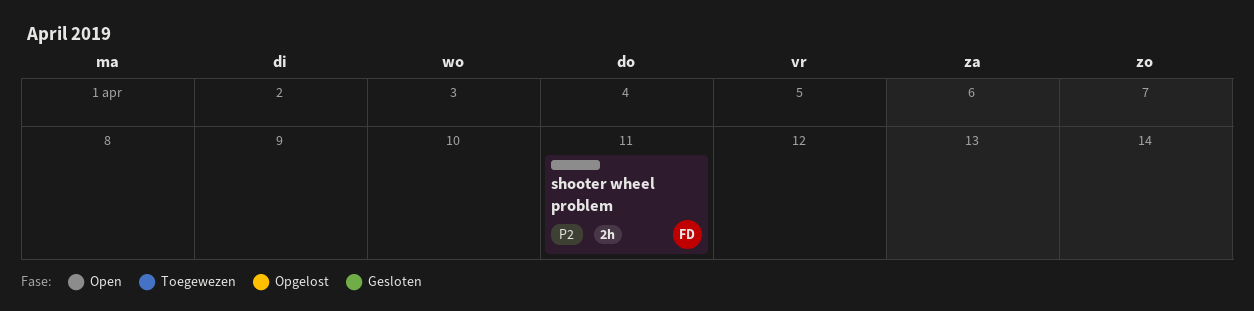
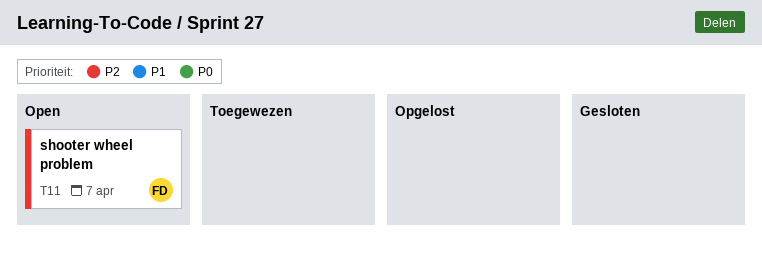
shooter wheel problem, due: Apr 11 -> Apr 7

